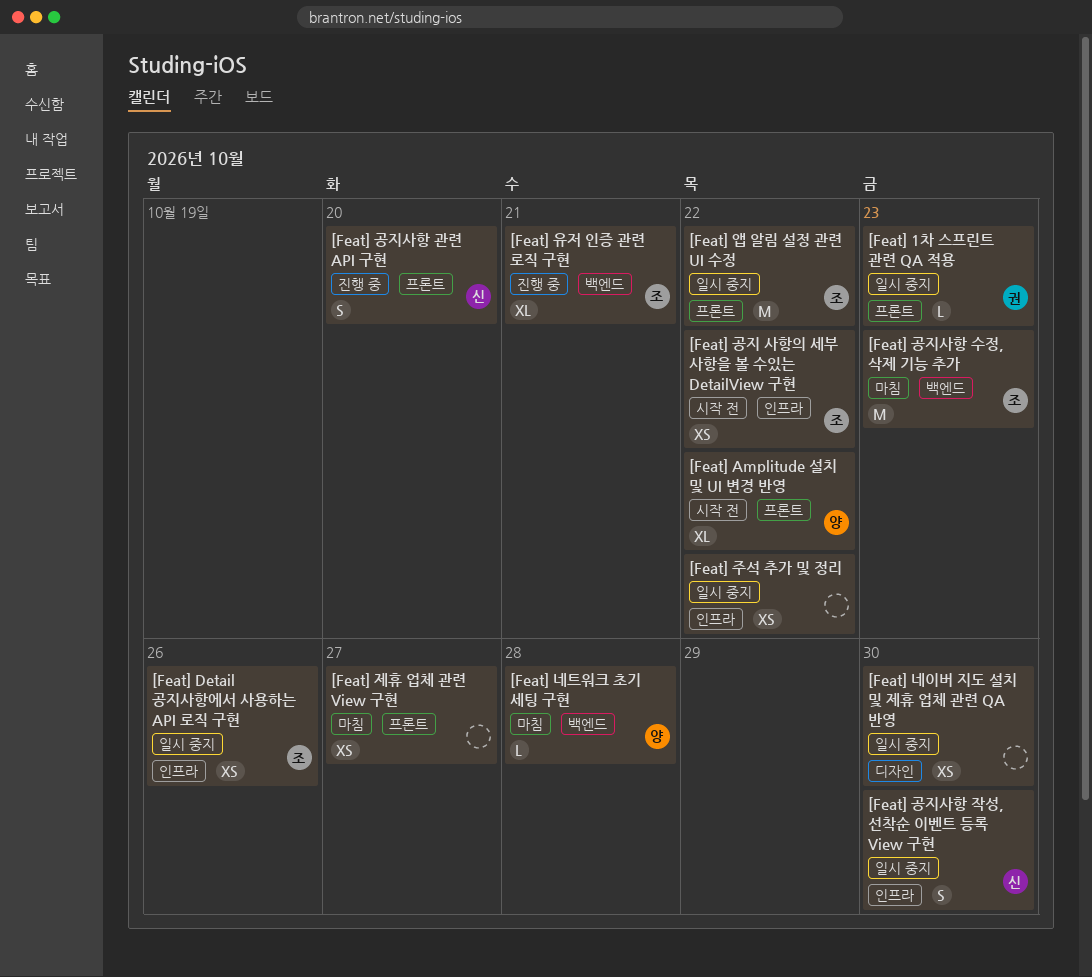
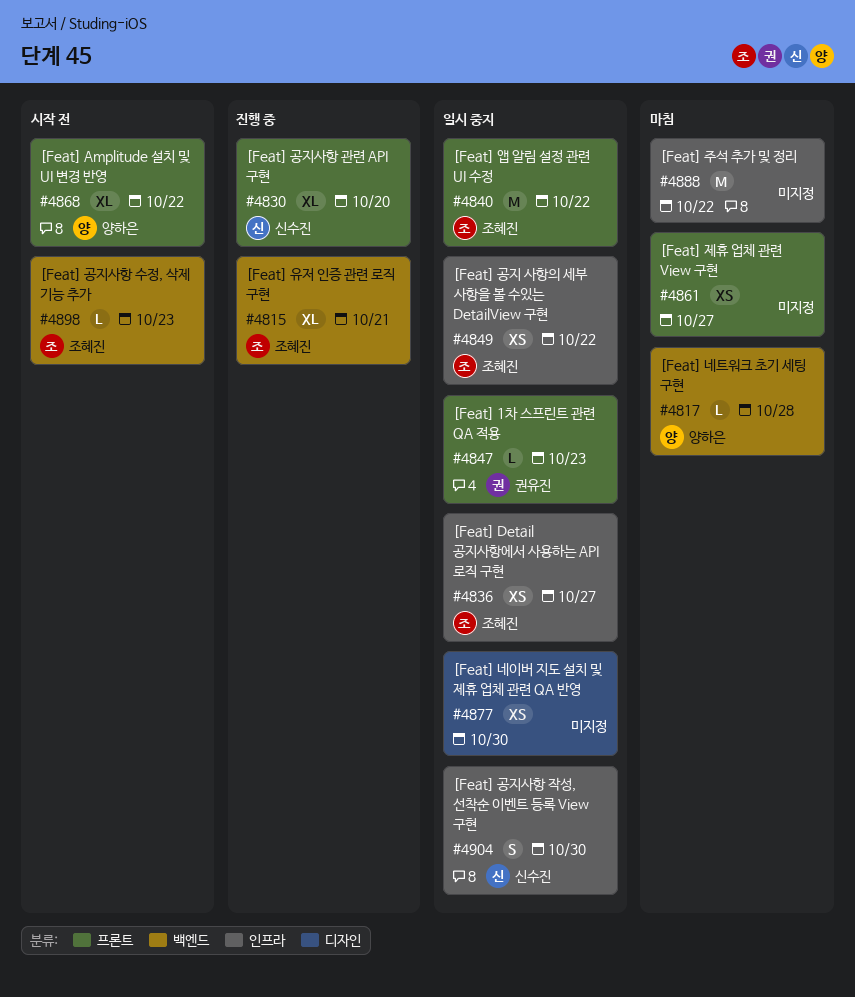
[Feat] Detail 공지사항에서 사용하는 API 로직 구현, due: Oct 26 -> Oct 27
[Feat] 공지 사항의 세부 사항을 볼 수있는 DetailView 구현, status: 시작 전 -> 일시 중지
[Feat] 공지사항 관련 API 구현, estimate: S -> XL
[Feat] 공지사항 수정, 삭제 기능 추가, status: 마침 -> 시작 전
[Feat] 공지사항 수정, 삭제 기능 추가, estimate: M -> L
[Feat] 주석 추가 및 정리, status: 일시 중지 -> 마침
[Feat] 주석 추가 및 정리, estimate: XS -> M

